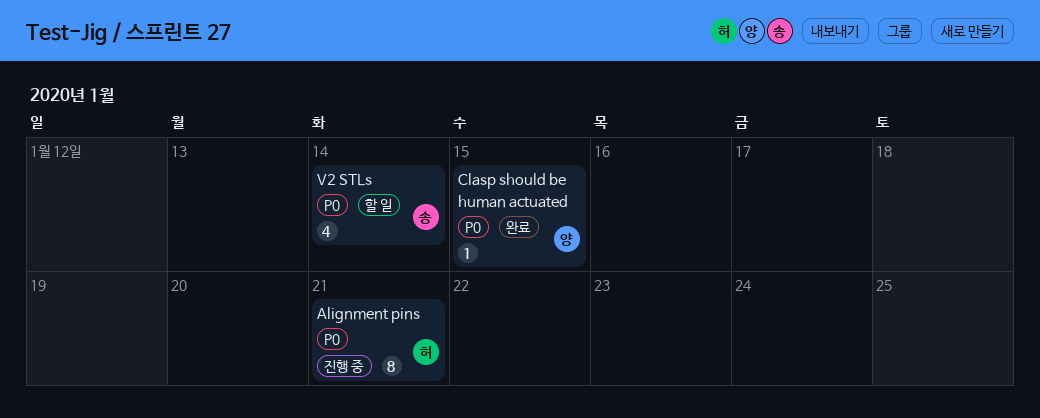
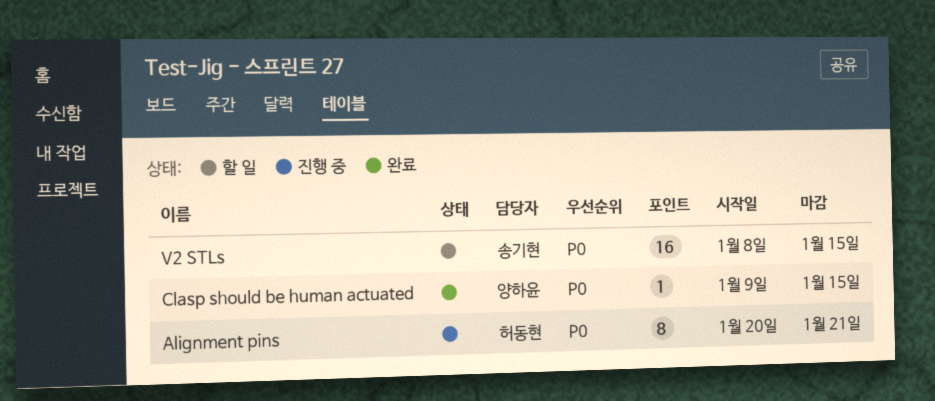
V2 STLs, estimate: 4 -> 16
V2 STLs, due: Jan 14 -> Jan 15

